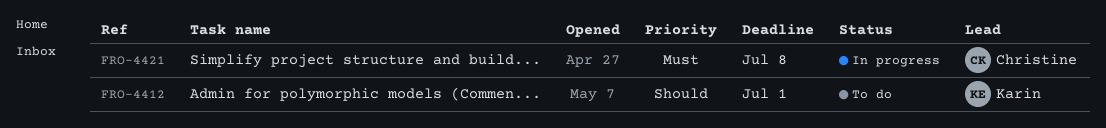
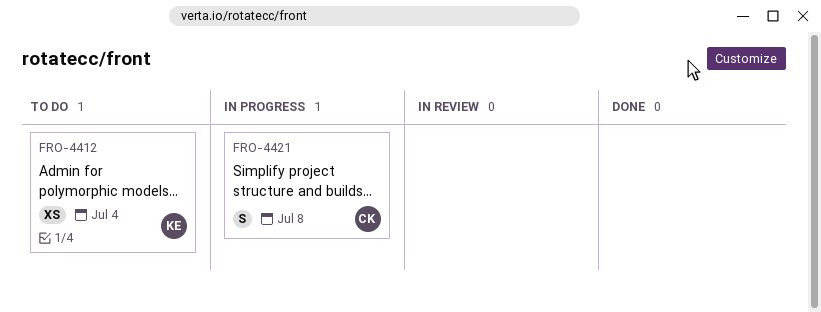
FRO-4412, due: Jul 1 -> Jul 4

